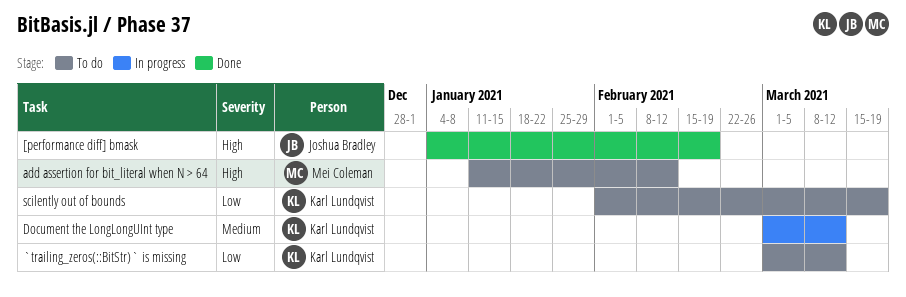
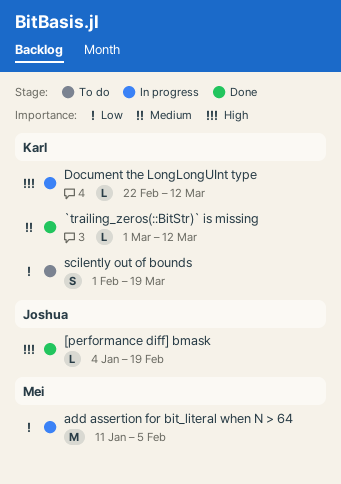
`trailing_zeros(::BitStr)` is missing, status: To do -> Done
`trailing_zeros(::BitStr)` is missing, priority: Low -> Medium
add assertion for bit_literal when N > 64, status: To do -> In progress
add assertion for bit_literal when N > 64, priority: High -> Low
add assertion for bit_literal when N > 64, due: Feb 12 -> Feb 5
Document the LongLongUInt type, priority: Medium -> High
Document the LongLongUInt type, start: Mar 1 -> Feb 22

